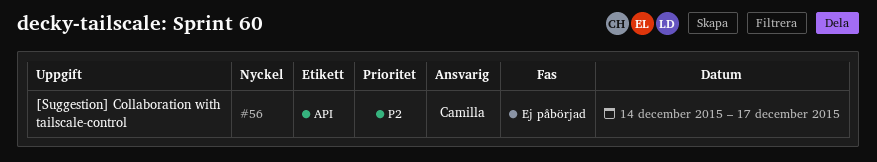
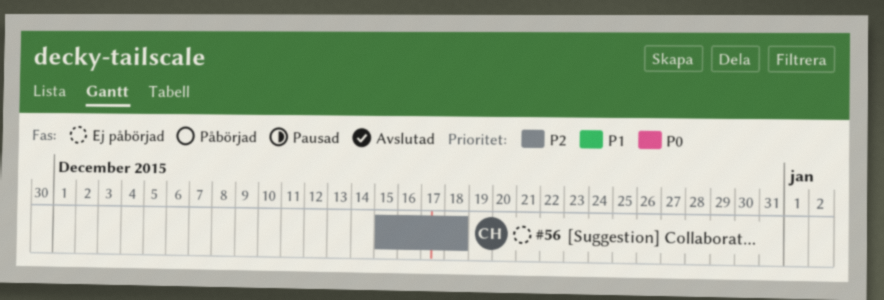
#56, start: Dec 14 -> Dec 15
#56, due: Dec 17 -> Dec 18

